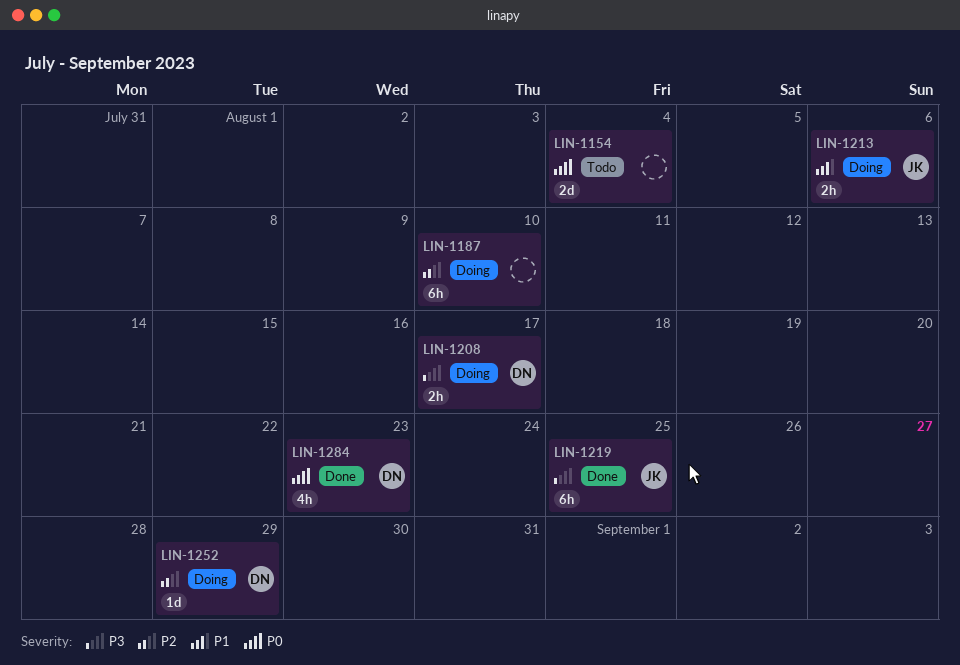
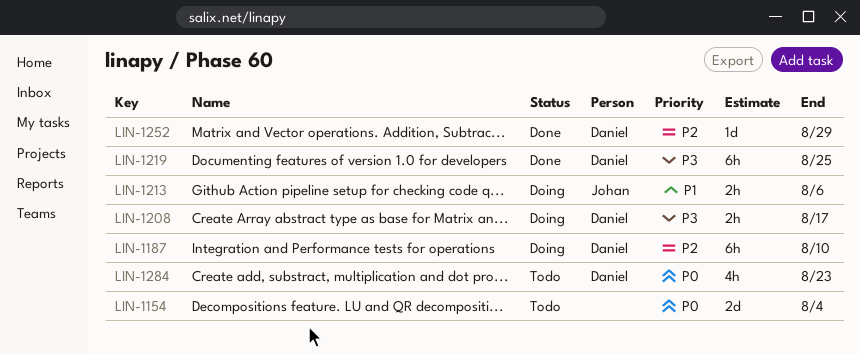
LIN-1187, owner: none -> Daniel
LIN-1219, owner: Johan -> Daniel
LIN-1252, status: Doing -> Done
LIN-1284, status: Done -> Todo

